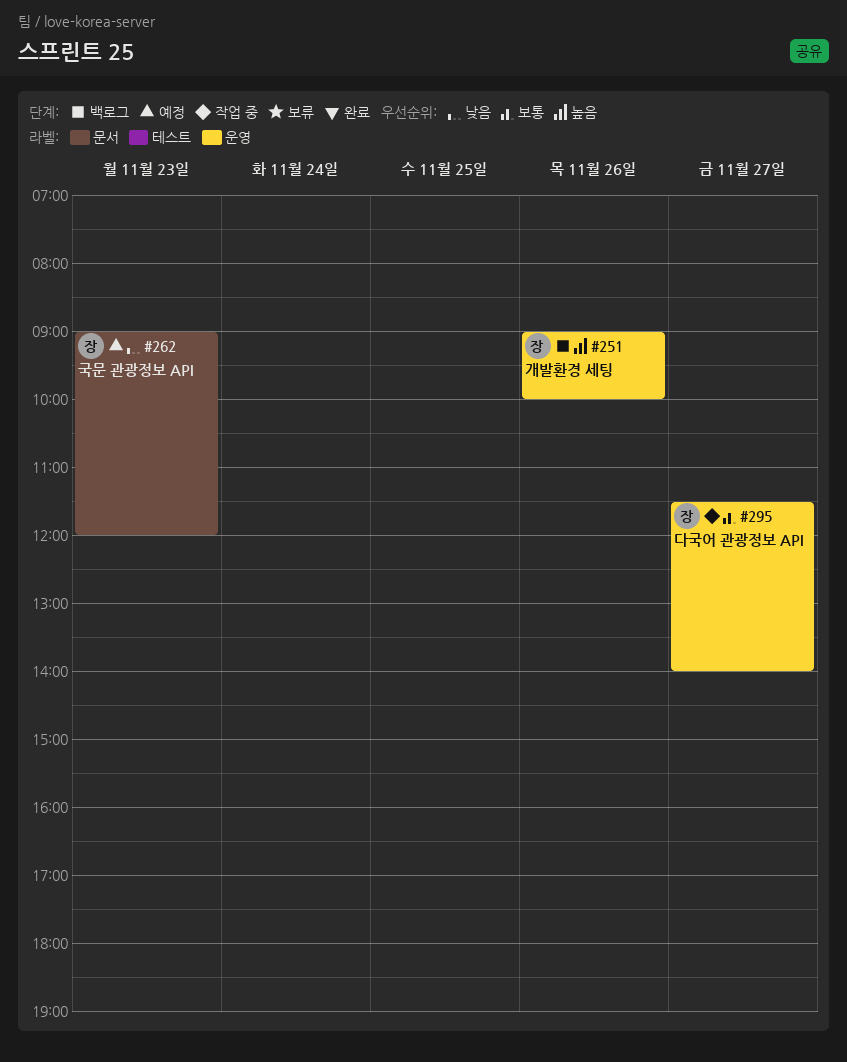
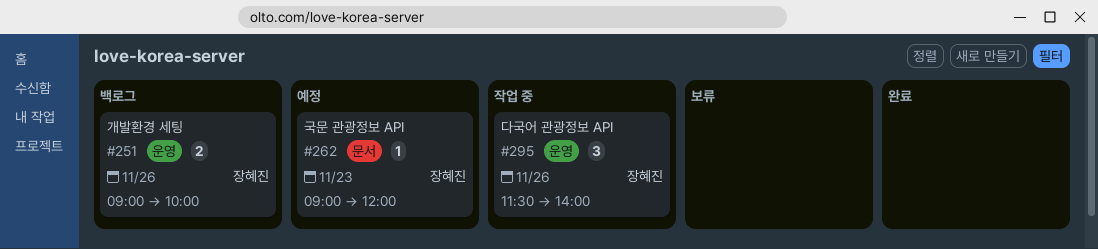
#295, day: Nov 27 -> Nov 26

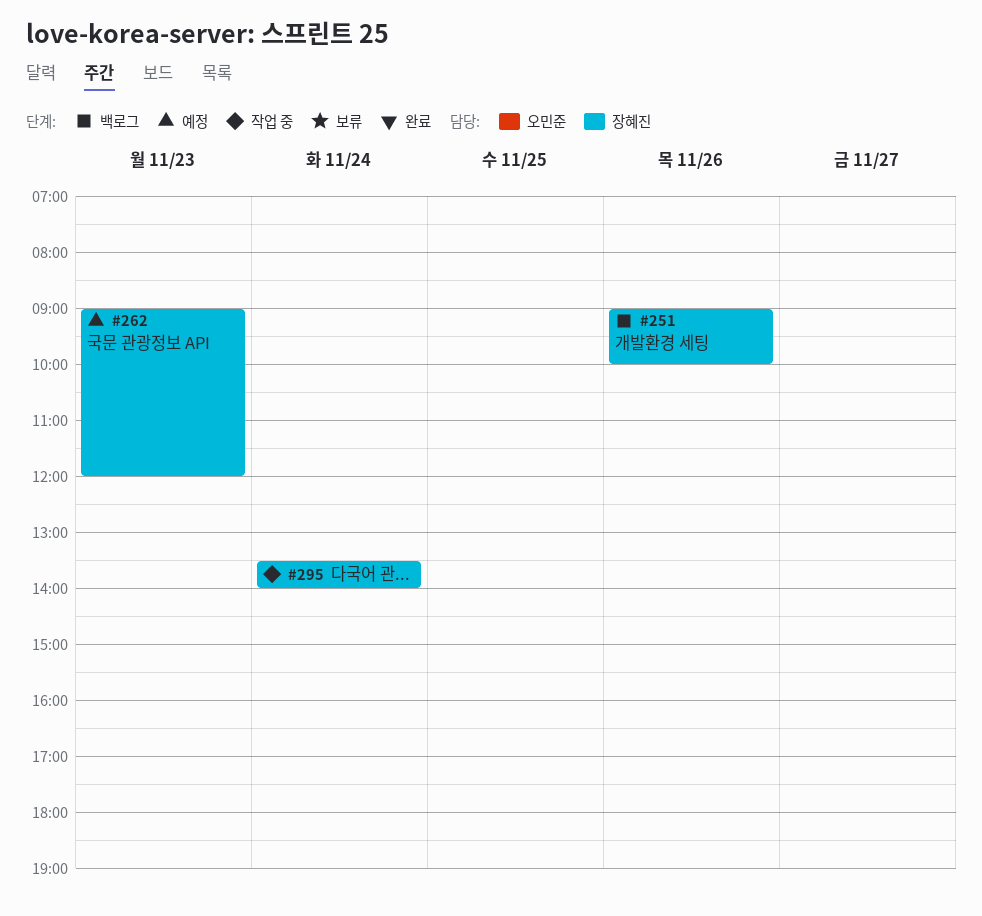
#295, day: Nov 26 -> Nov 24
#295, begins: 11:30 -> 13:30

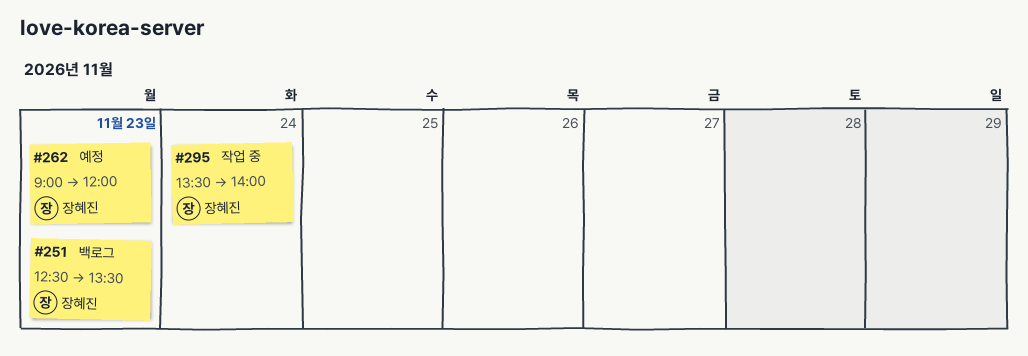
#251, day: Nov 26 -> Nov 23
#251, begins: 09:00 -> 12:30
#251, ends: 10:00 -> 13:30

